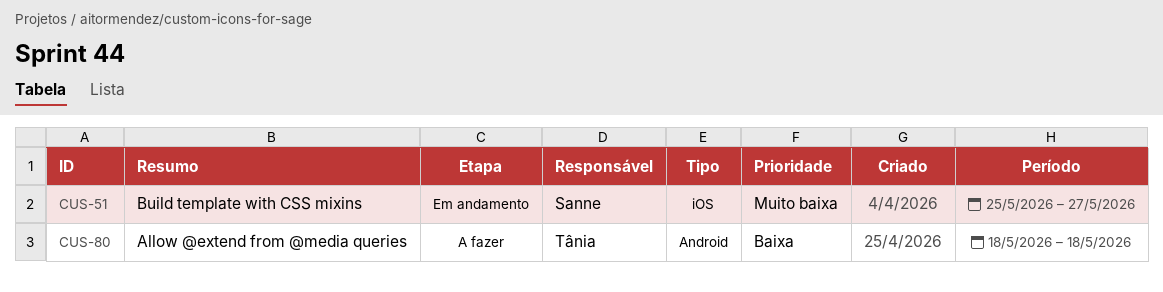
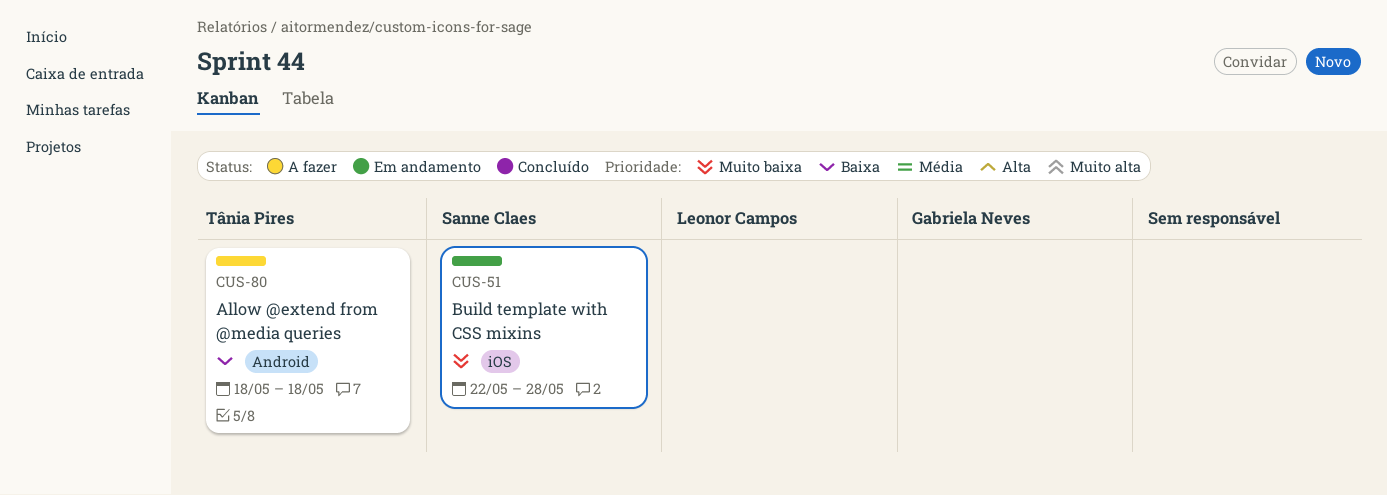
CUS-51, start: May 25 -> May 22
CUS-51, due: May 27 -> May 28

